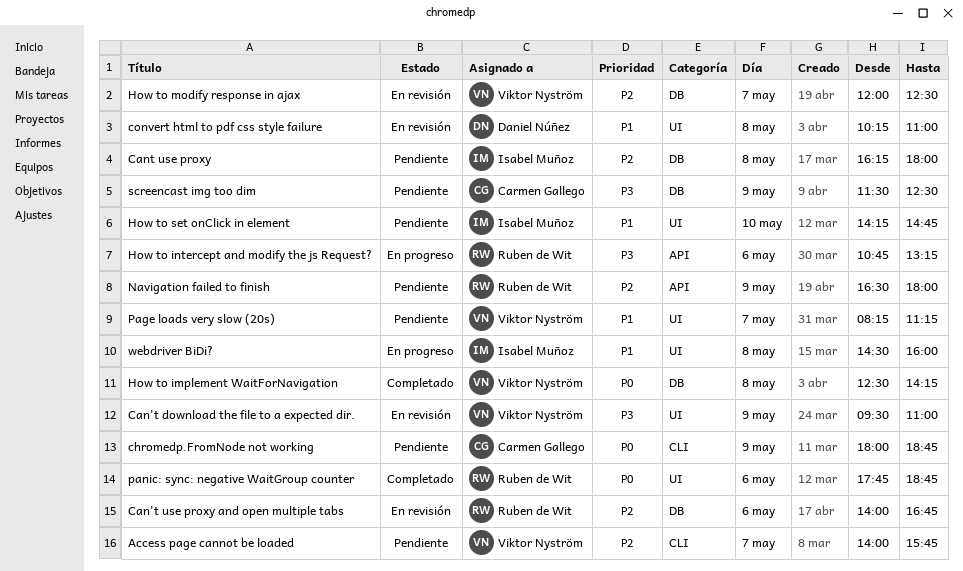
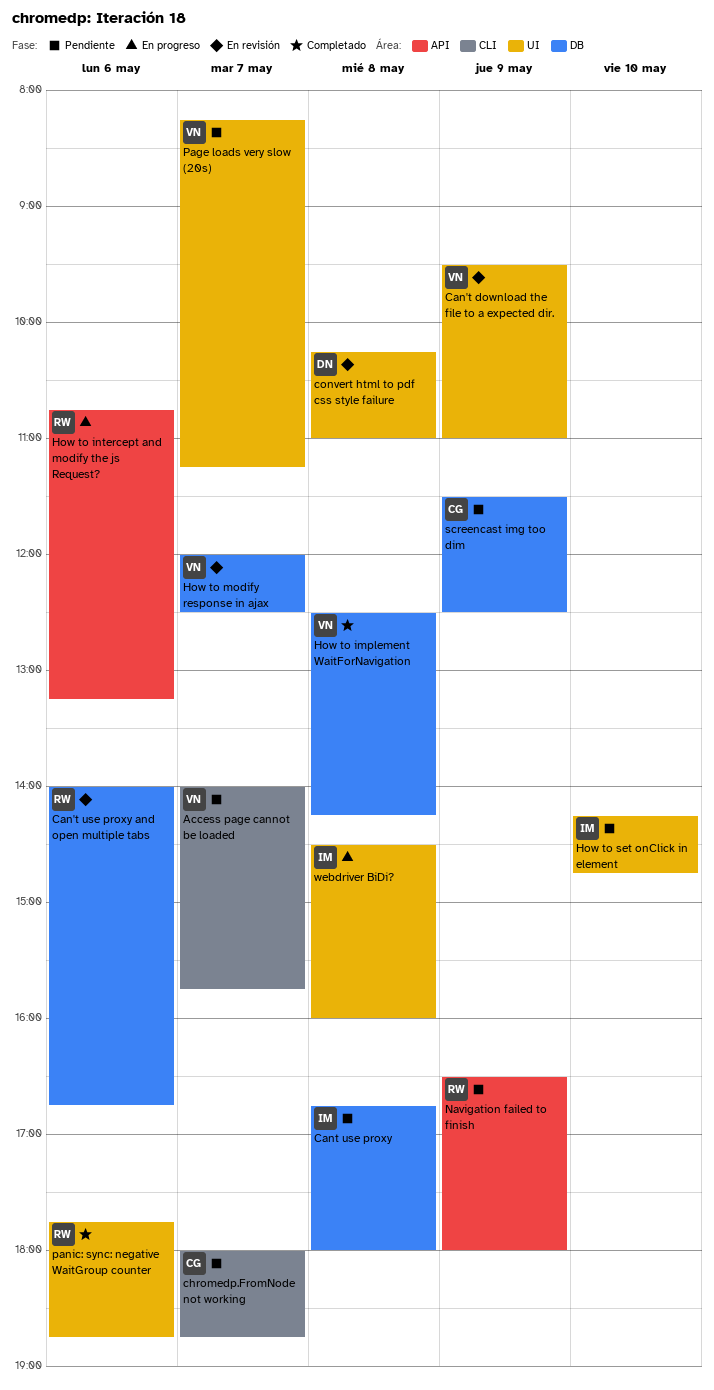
Cant use proxy, begins: 16:15 -> 16:45
chromedp.FromNode not working, day: May 9 -> May 7

